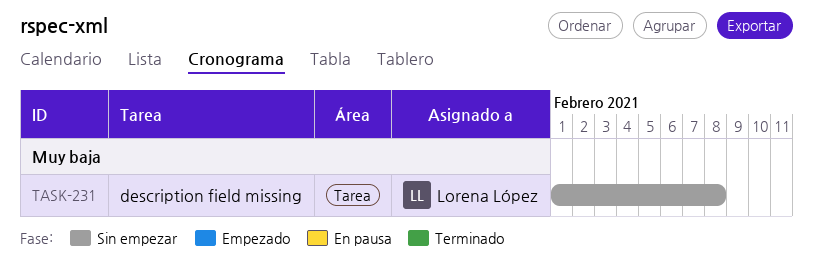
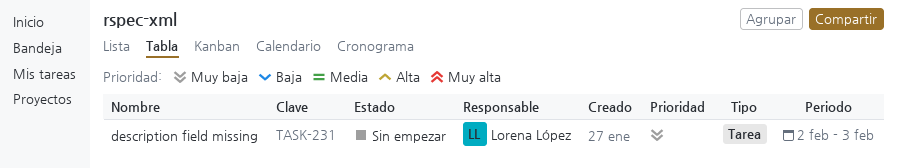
TASK-231, start: Feb 1 -> Feb 2
TASK-231, due: Feb 8 -> Feb 3

